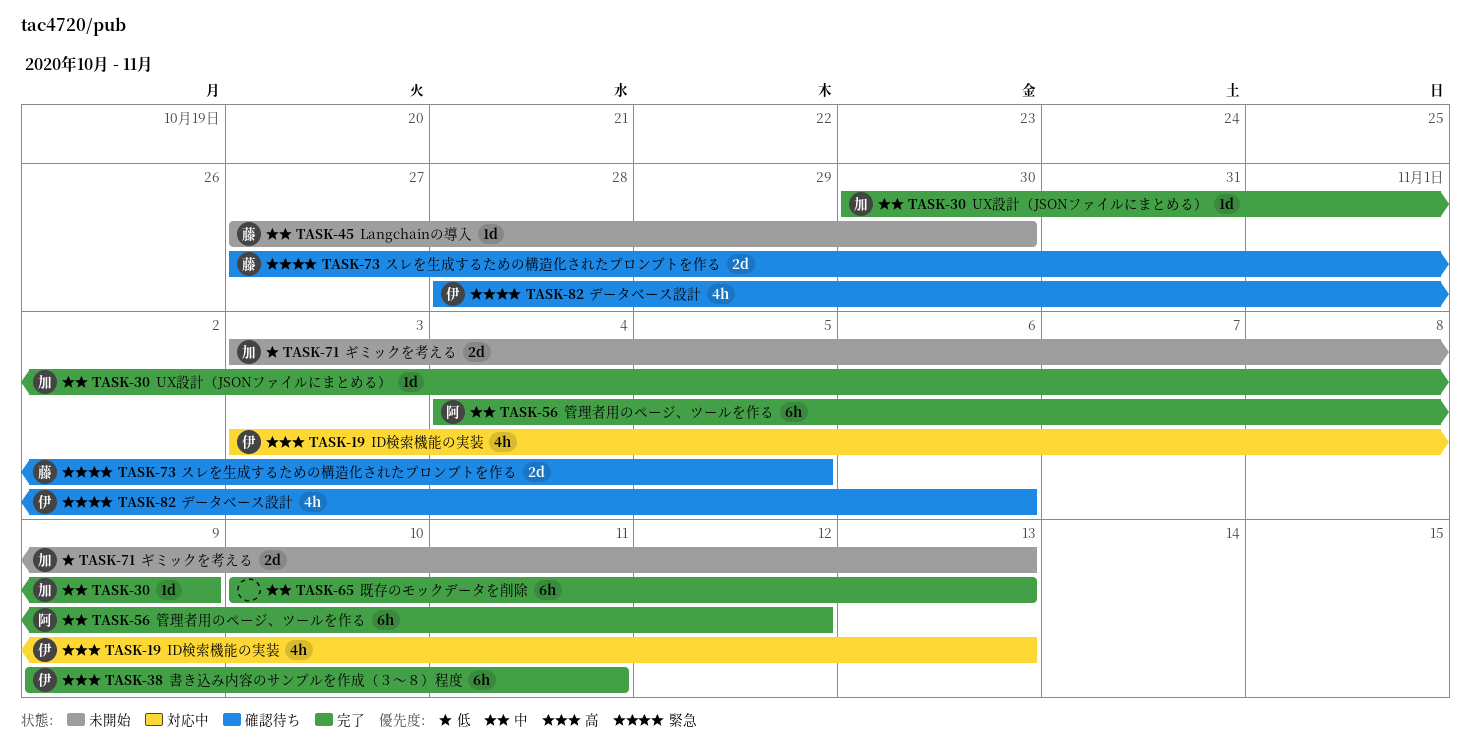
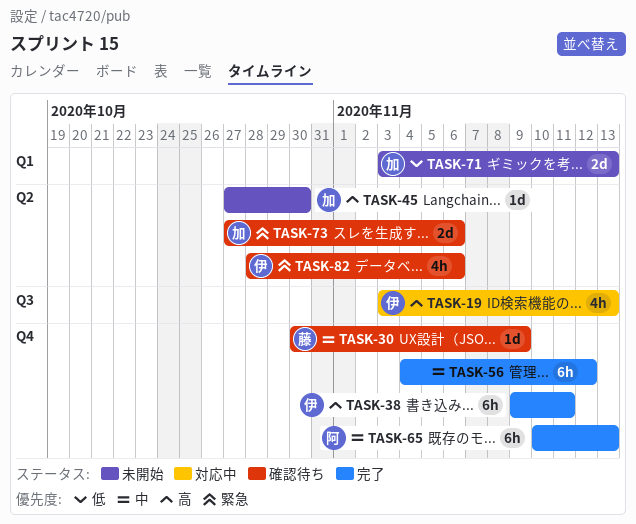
TASK-30, status: 完了 -> 確認待ち
TASK-30, owner: 加 -> 藤
TASK-45, owner: 藤 -> 加
TASK-45, priority: 中 -> 高
TASK-56, owner: 阿 -> none
TASK-65, owner: none -> 阿
TASK-73, owner: 藤 -> 加
TASK-73, due: Nov 5 -> Nov 6

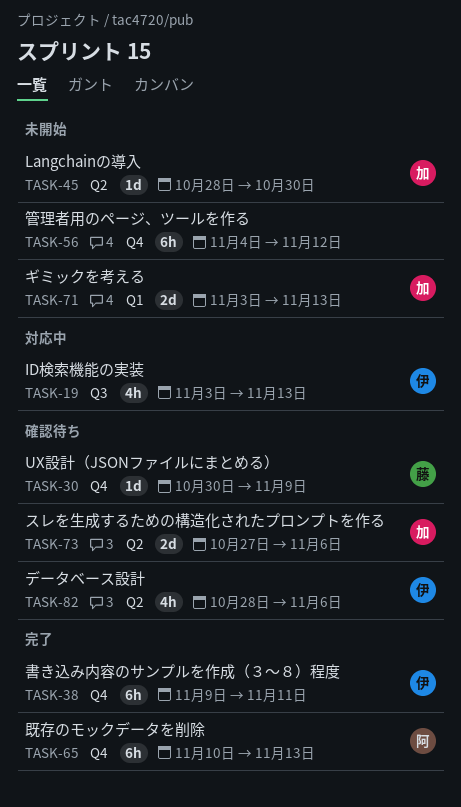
TASK-45, start: Oct 27 -> Oct 28
TASK-56, status: 完了 -> 未開始

